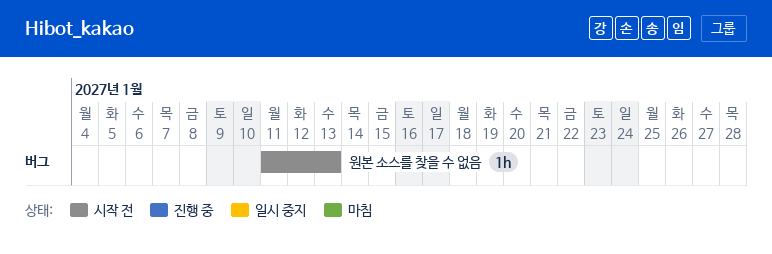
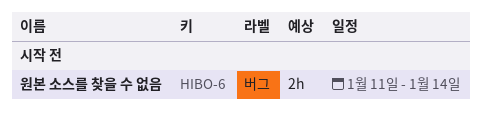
원본 소스를 찾을 수 없음, estimate: 1h -> 2h
원본 소스를 찾을 수 없음, due: Jan 13 -> Jan 14

